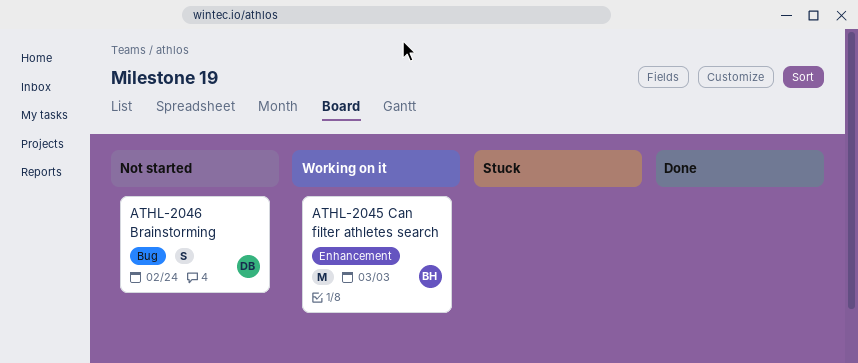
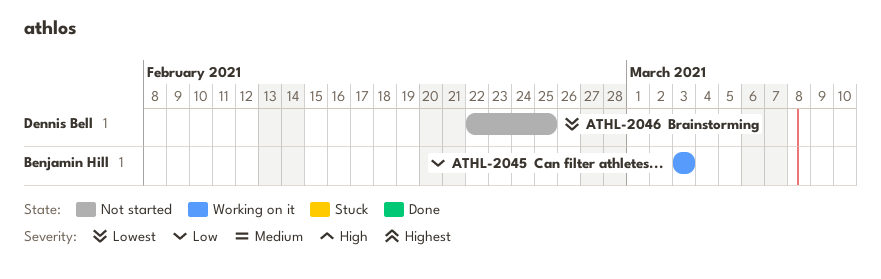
ATHL-2046, due: Feb 24 -> Feb 25

